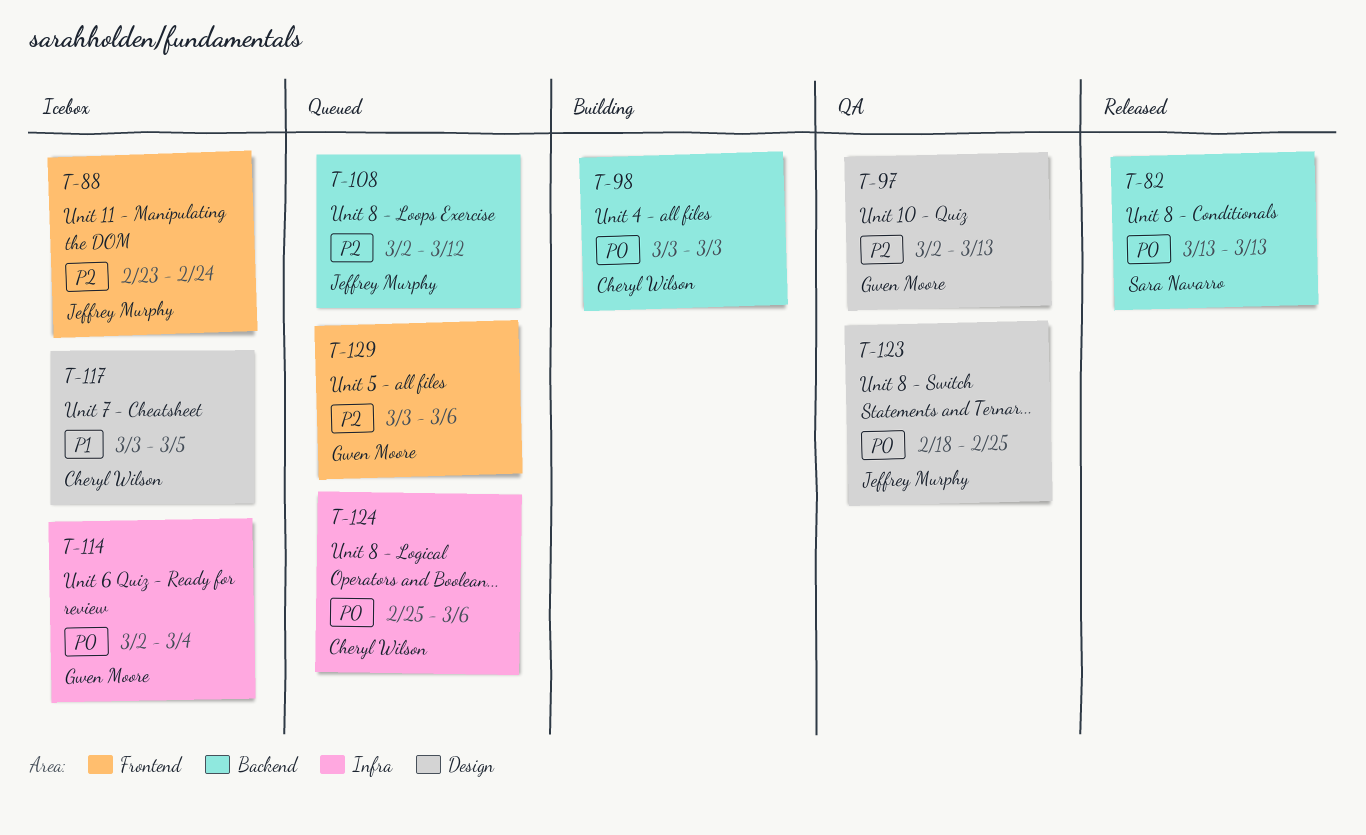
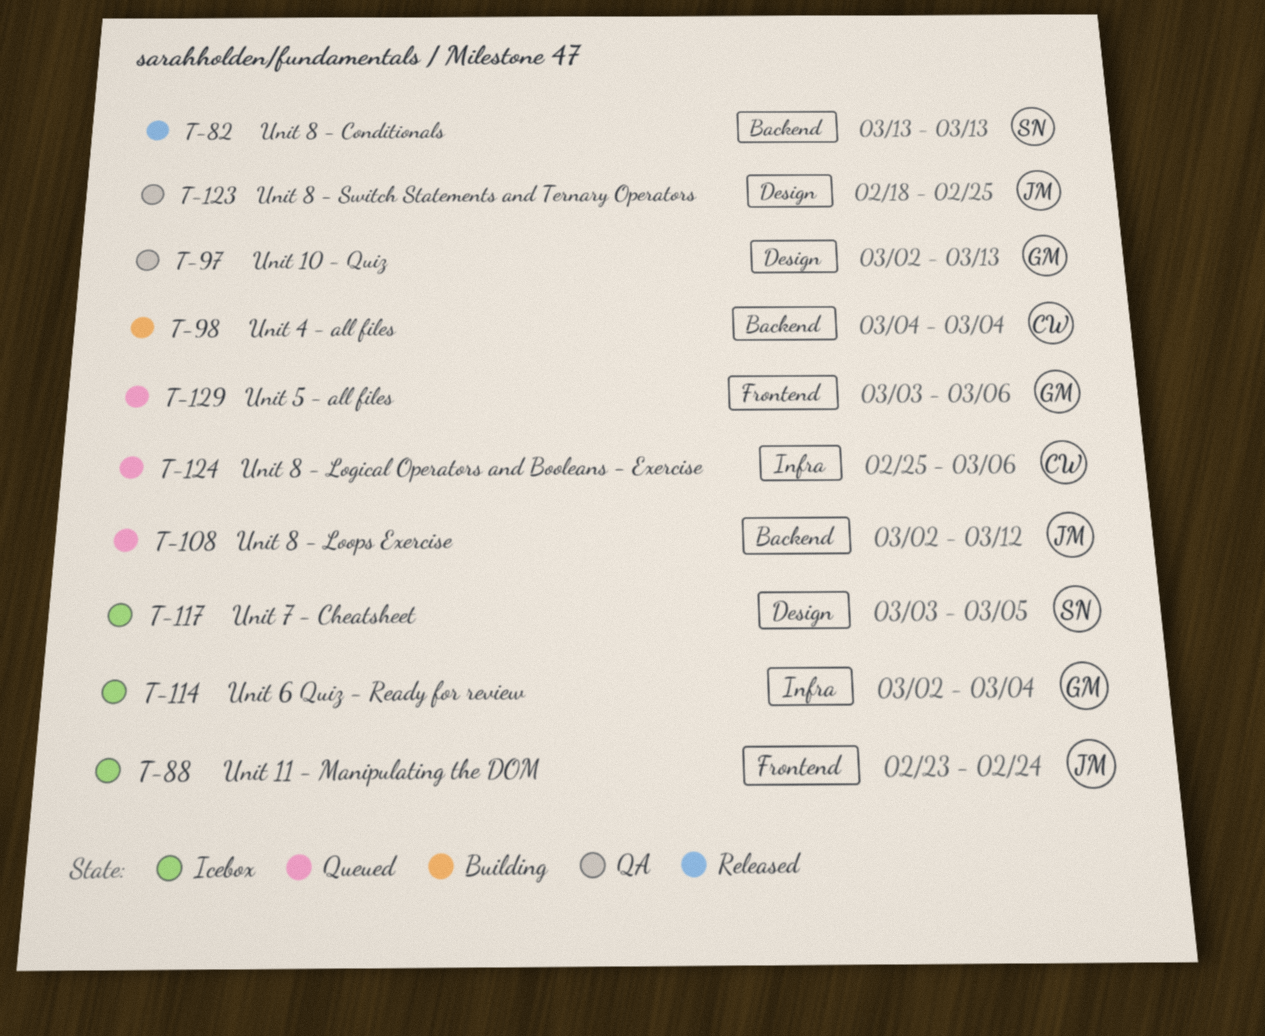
T-98, start: Mar 3 -> Mar 4
T-98, due: Mar 3 -> Mar 4
T-117, owner: Cheryl Wilson -> Sara Navarro

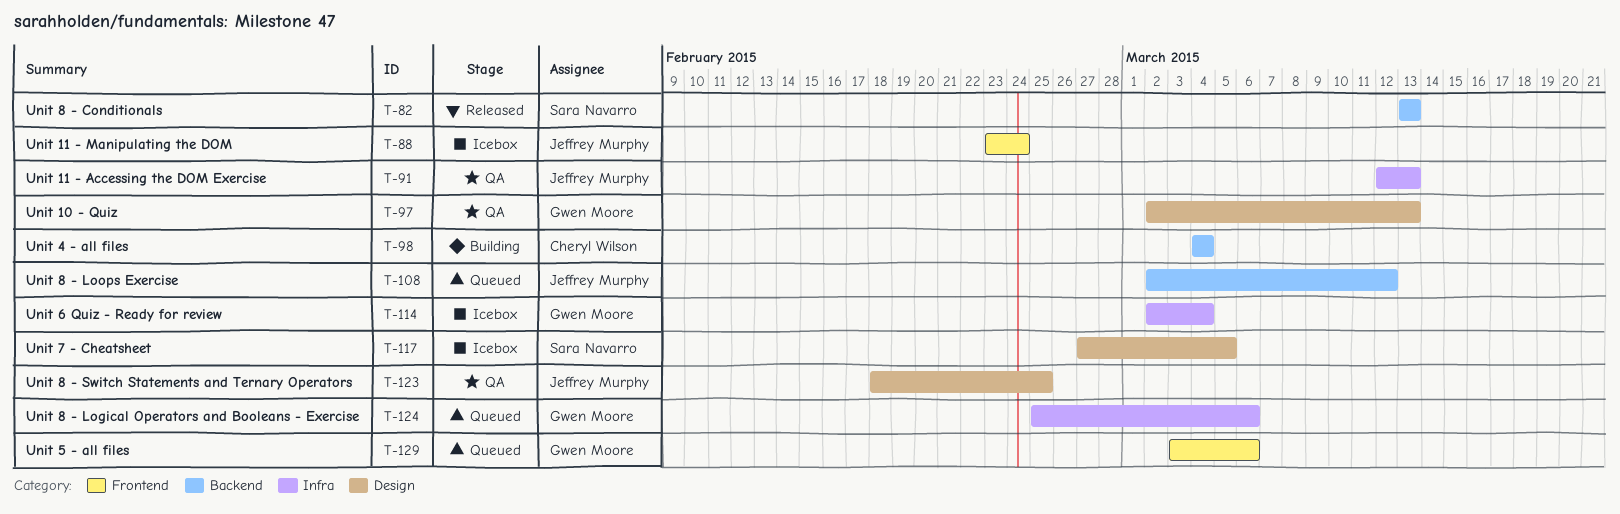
T-91: none -> present
T-117, start: Mar 3 -> Feb 27
T-124, owner: Cheryl Wilson -> Gwen Moore

